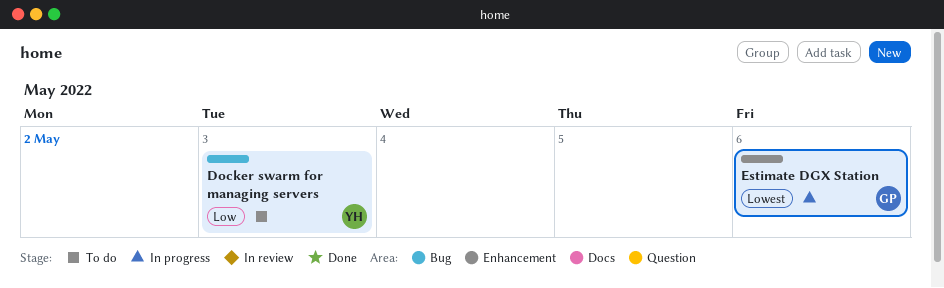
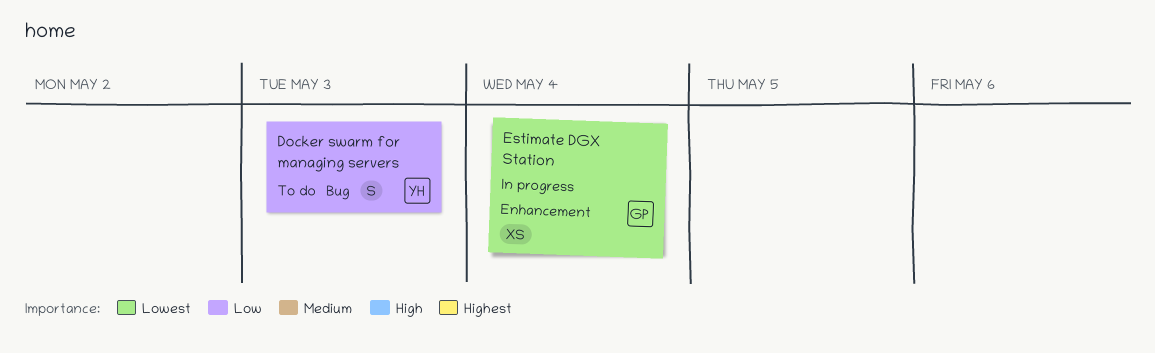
Estimate DGX Station, due: May 6 -> May 4

